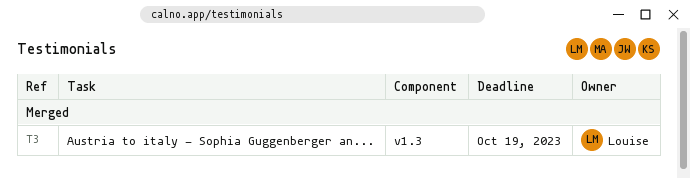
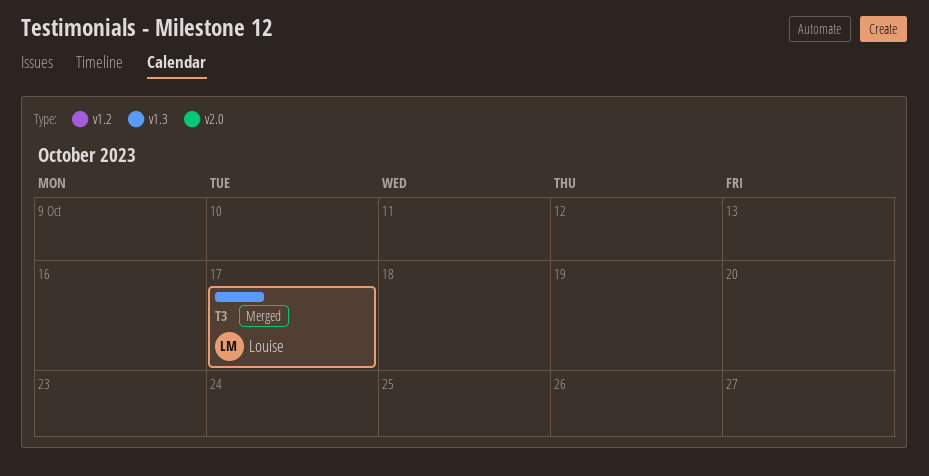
T3, due: Oct 19 -> Oct 17

